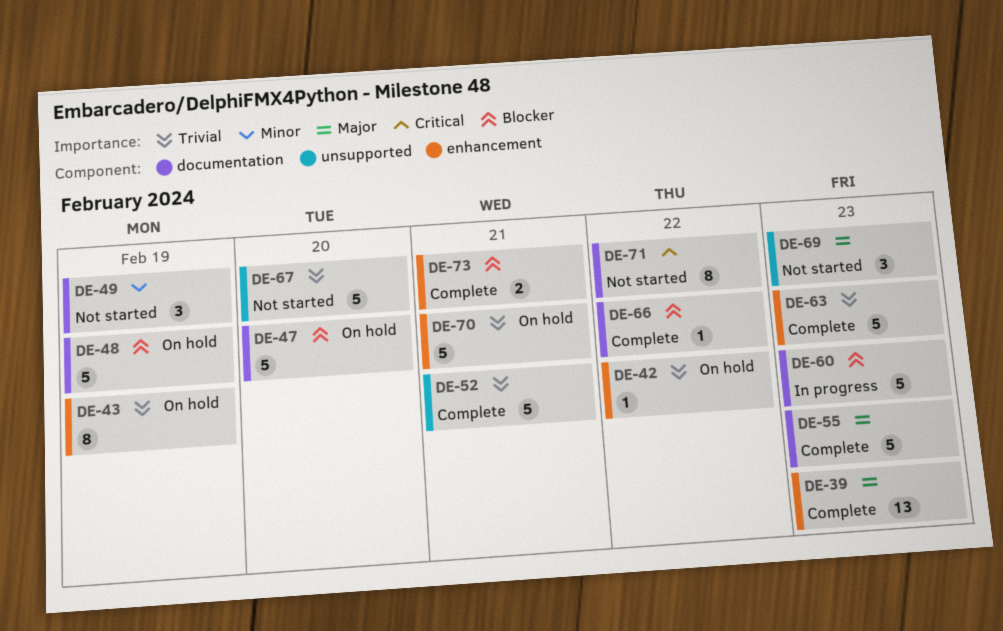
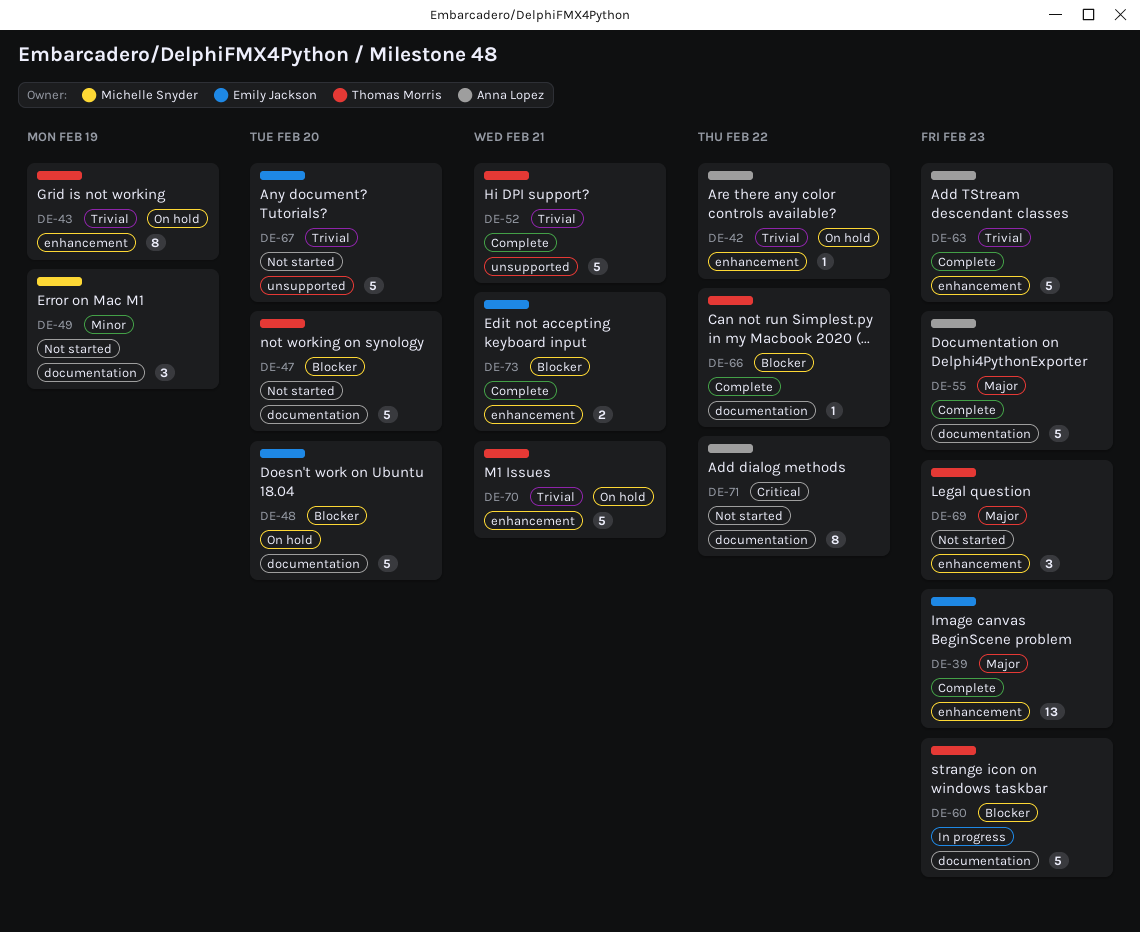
DE-47, status: On hold -> Not started
DE-48, due: Feb 19 -> Feb 20
DE-69, label: unsupported -> enhancement

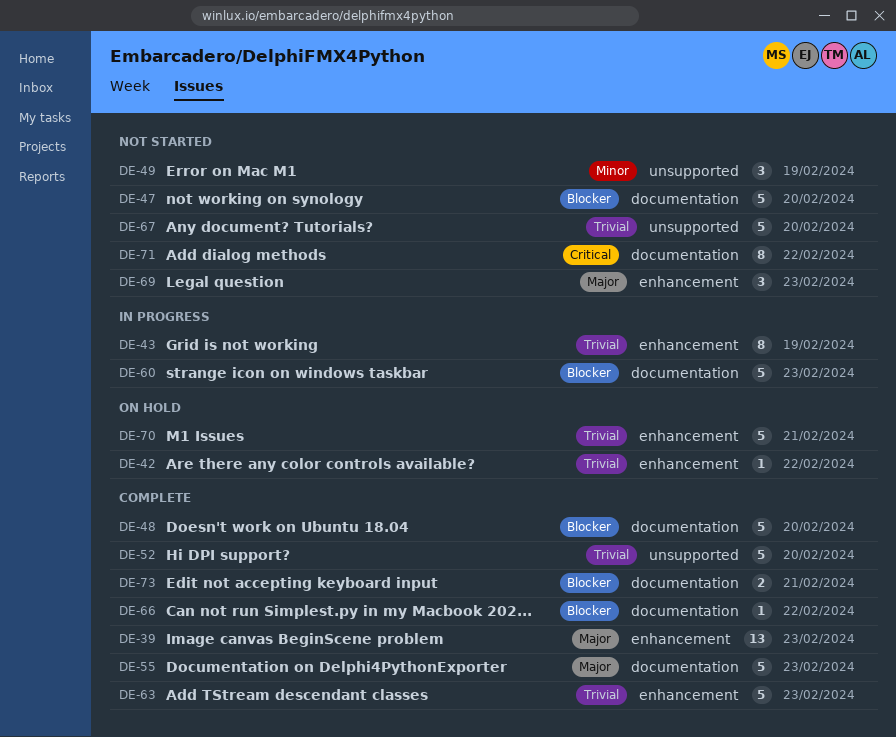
DE-43, status: On hold -> In progress
DE-48, status: On hold -> Complete
DE-49, label: documentation -> unsupported
DE-52, due: Feb 21 -> Feb 20
DE-73, label: enhancement -> documentation

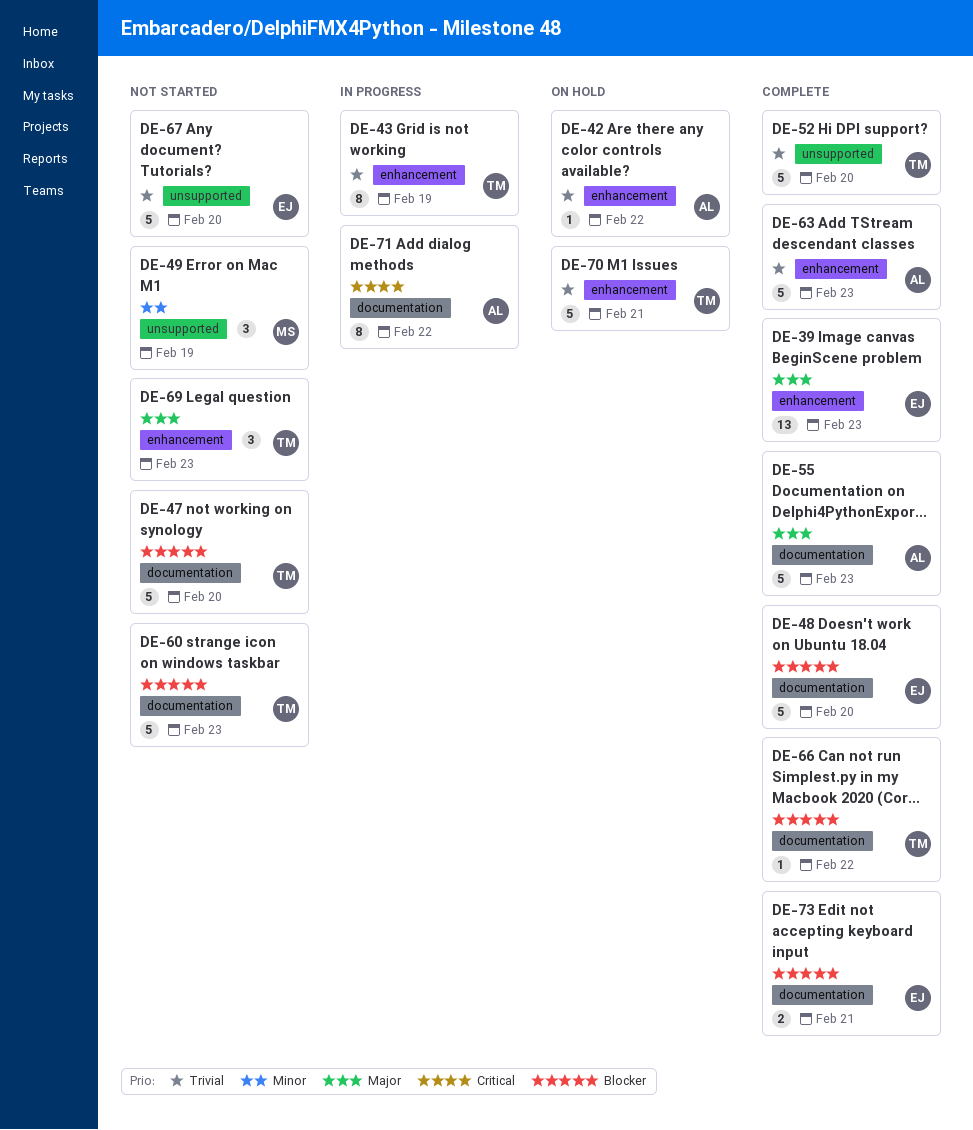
DE-60, status: In progress -> Not started
DE-71, status: Not started -> In progress

